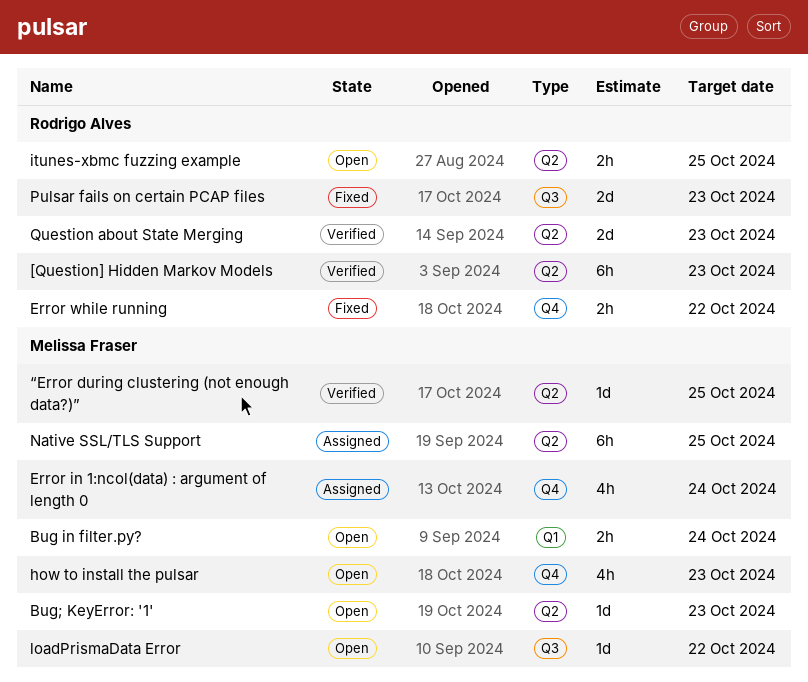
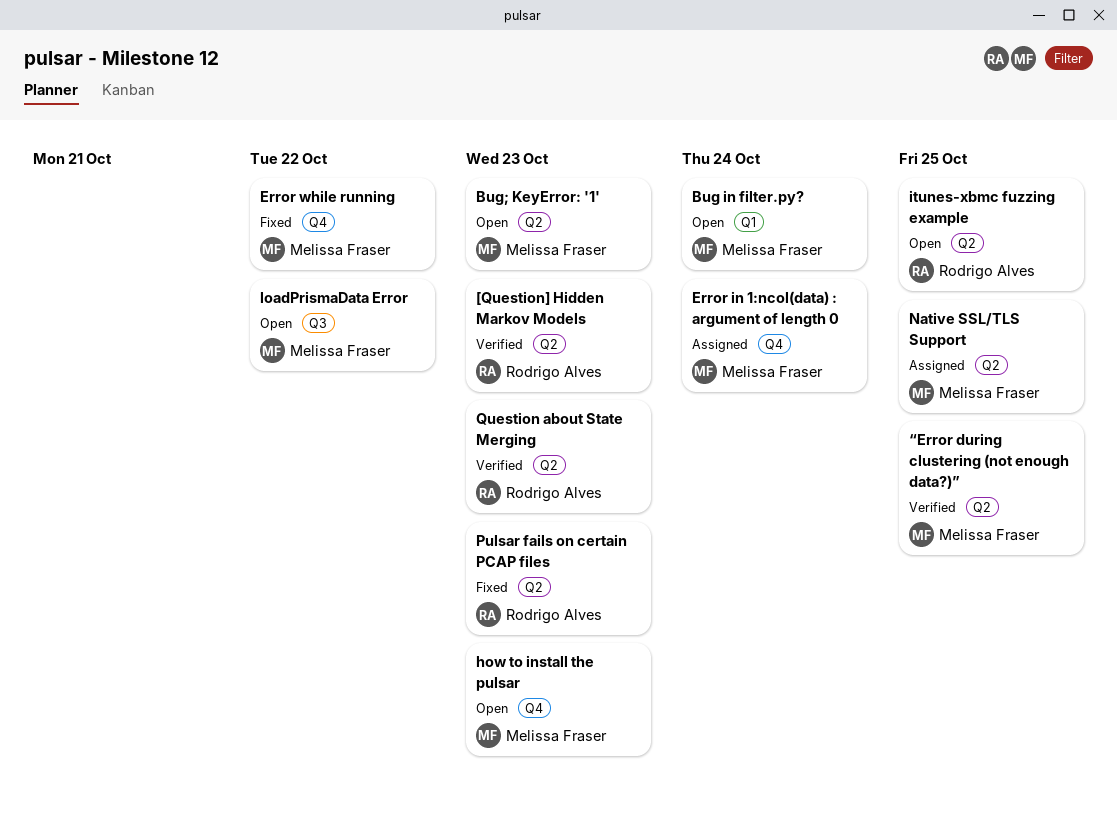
Error while running, owner: Rodrigo Alves -> Melissa Fraser
Pulsar fails on certain PCAP files, label: Q3 -> Q2

